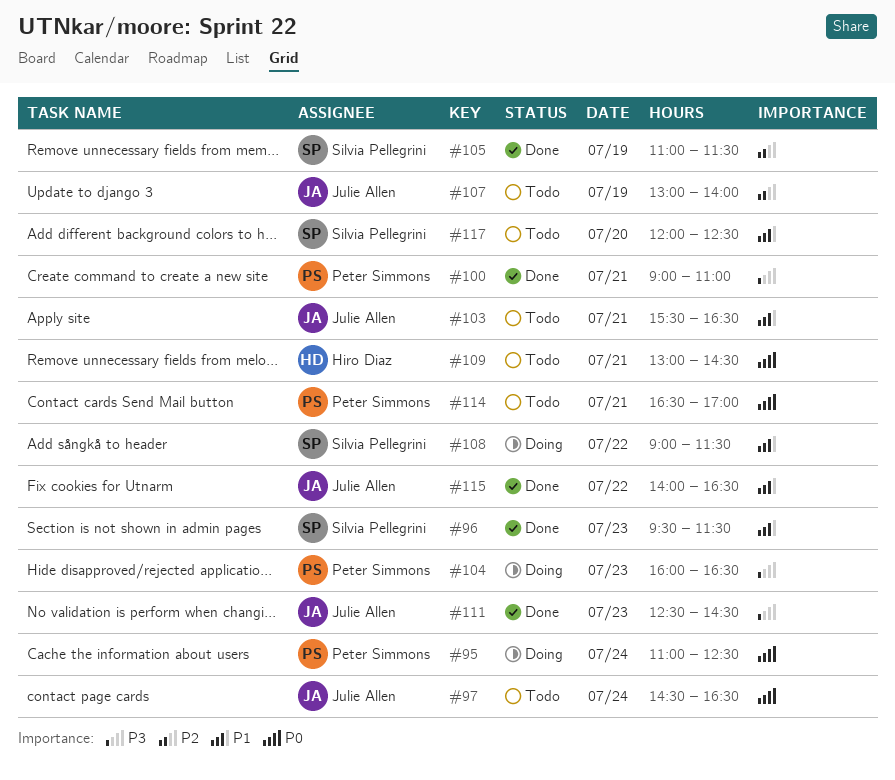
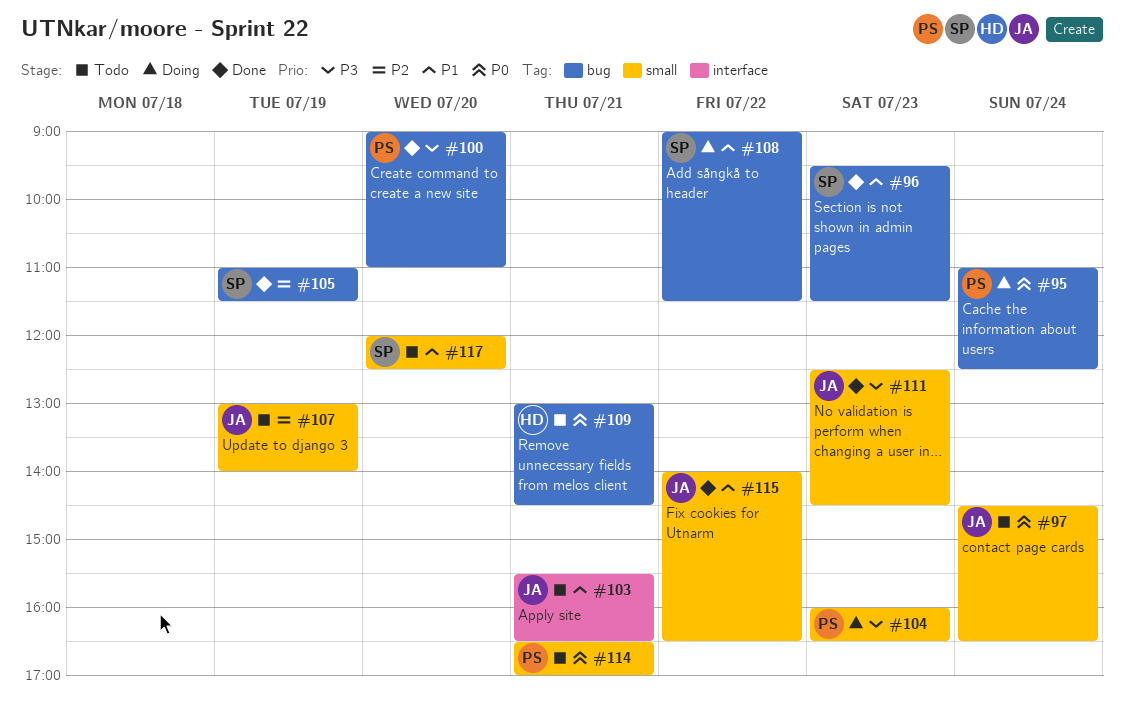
#100, day: Jul 21 -> Jul 20

